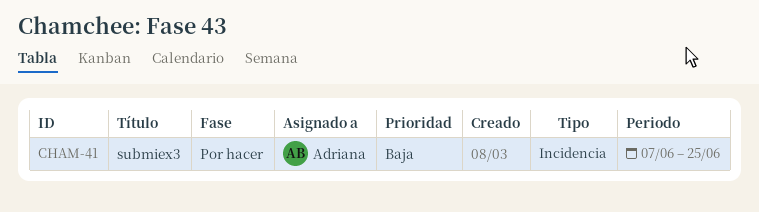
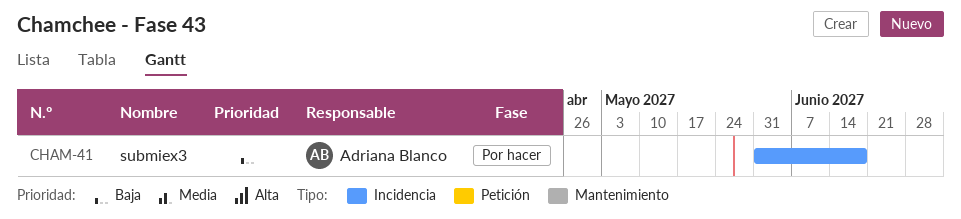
CHAM-41, start: Jun 7 -> May 31
CHAM-41, due: Jun 25 -> Jun 18

